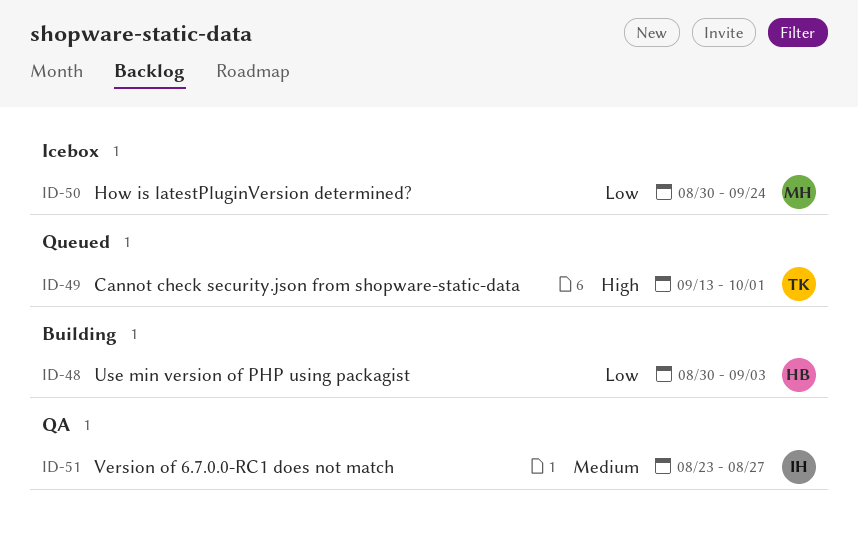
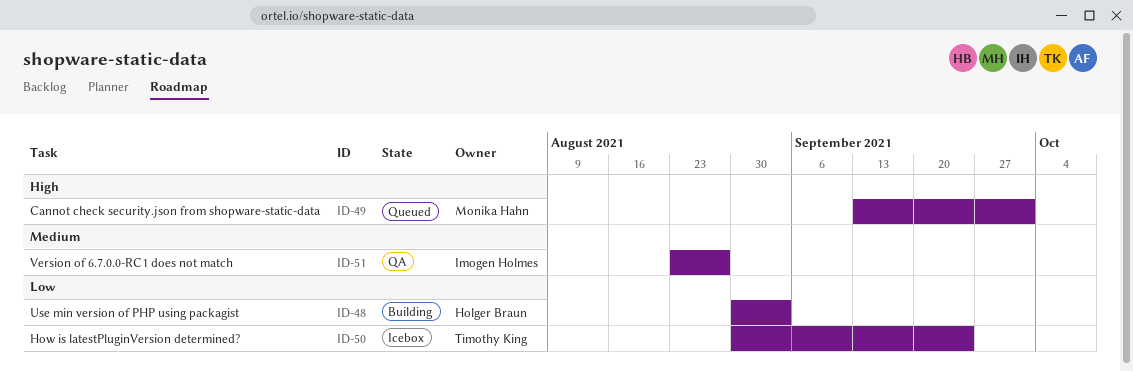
ID-49, owner: Timothy King -> Monika Hahn
ID-50, owner: Monika Hahn -> Timothy King

